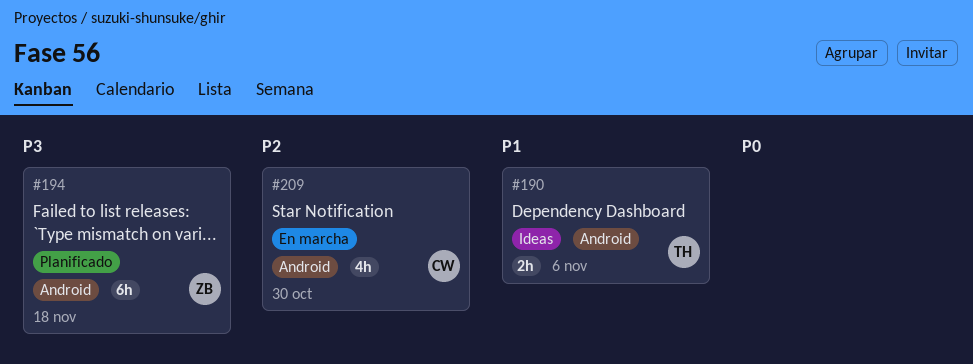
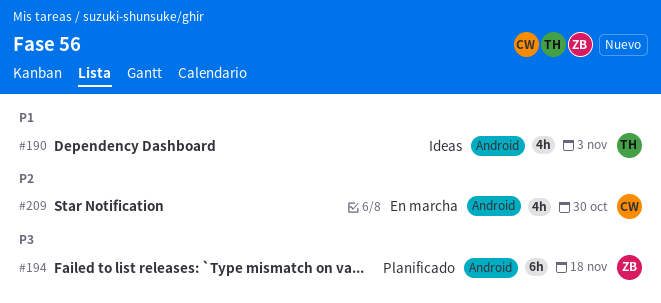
#190, estimate: 2h -> 4h
#190, due: Nov 6 -> Nov 3

